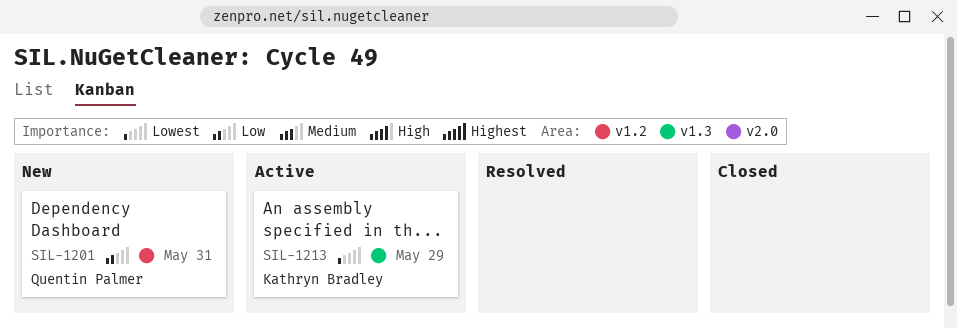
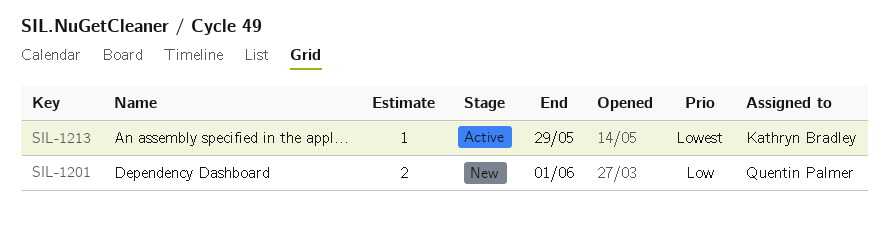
SIL-1201, due: May 31 -> Jun 1

